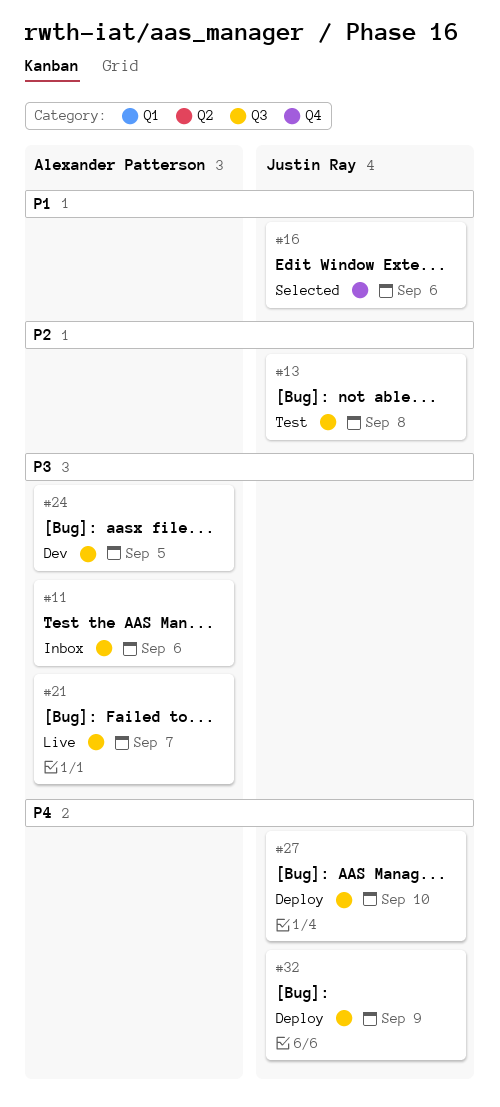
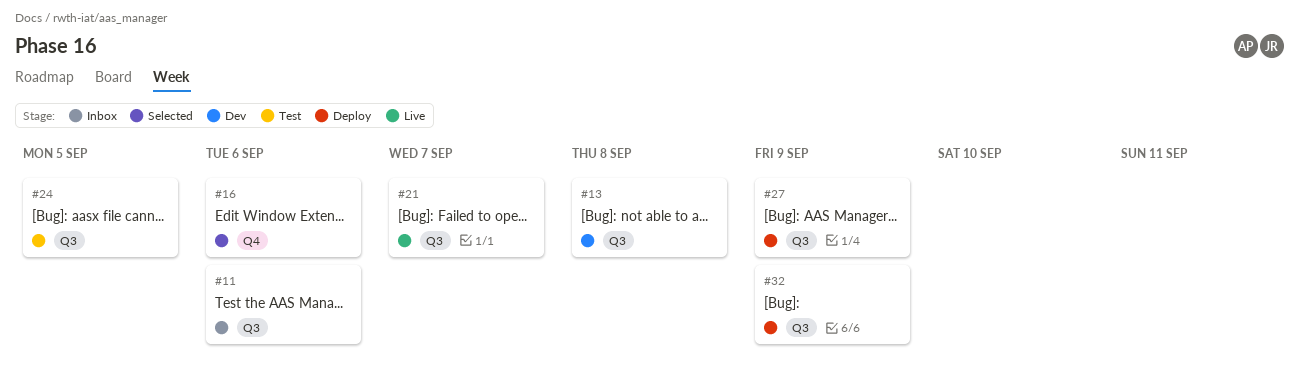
#13, status: Test -> Dev
#24, status: Dev -> Test
#27, due: Sep 10 -> Sep 9

